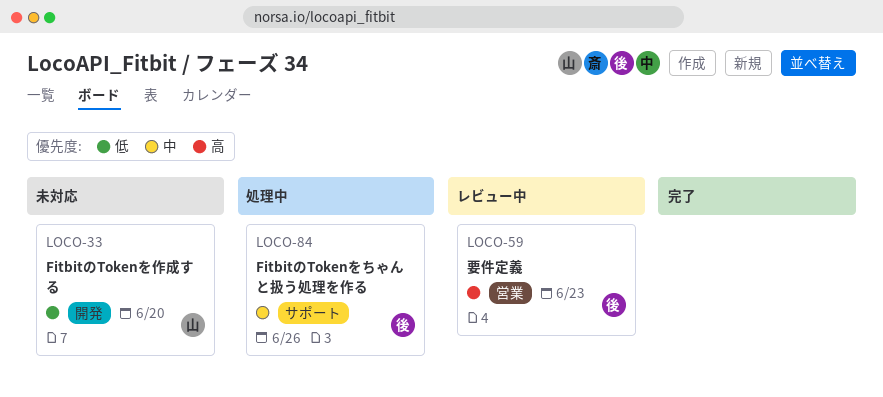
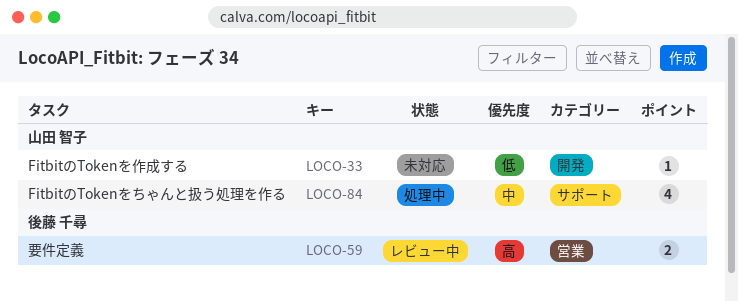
LOCO-84, owner: 後藤 千尋 -> 山田 智子

